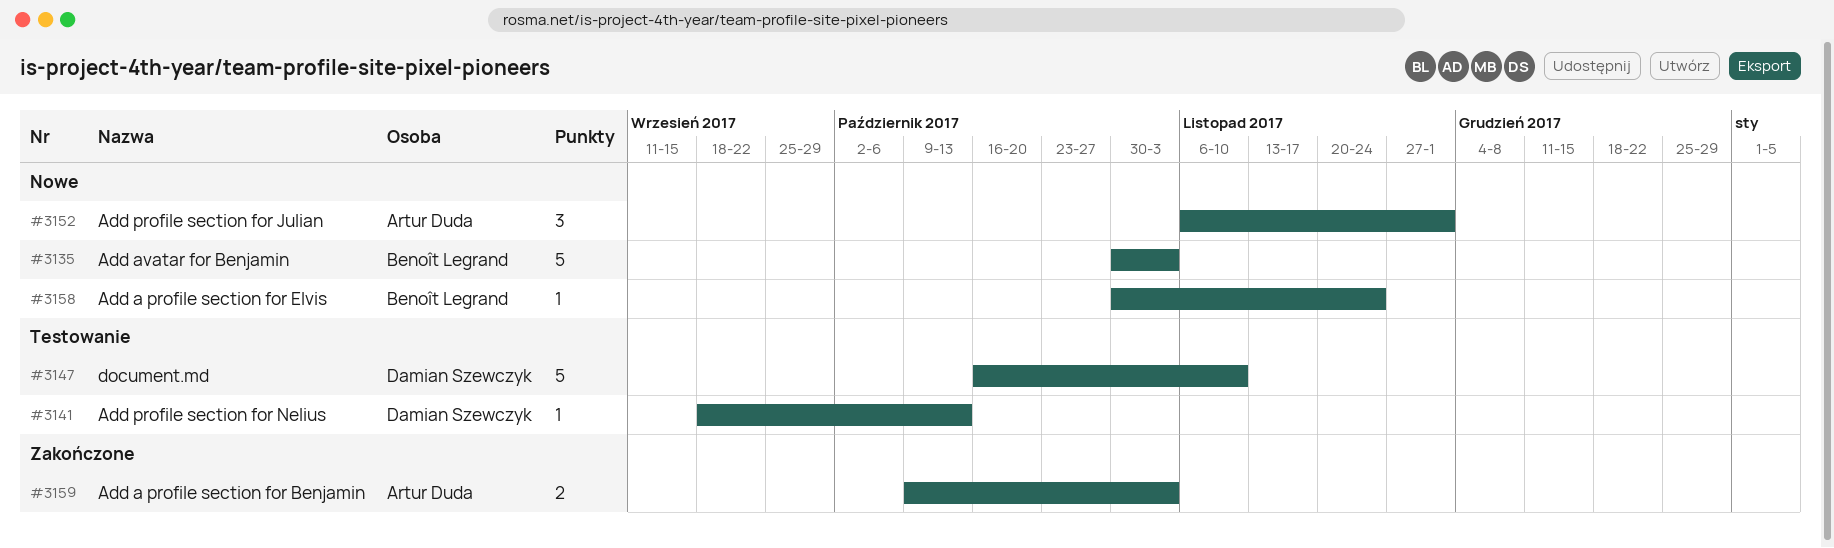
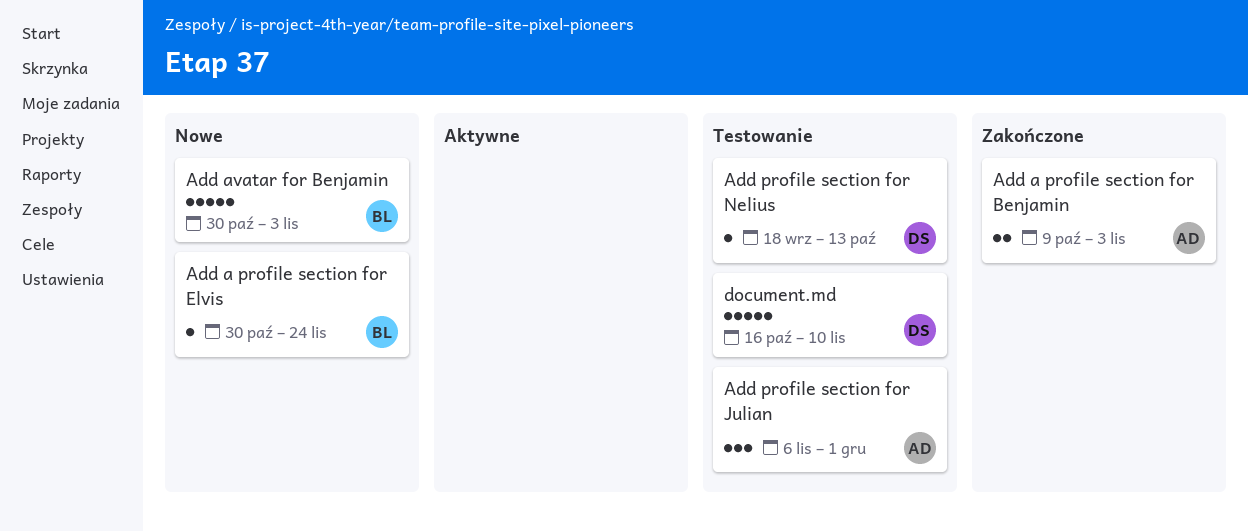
Add profile section for Julian, status: Nowe -> Testowanie

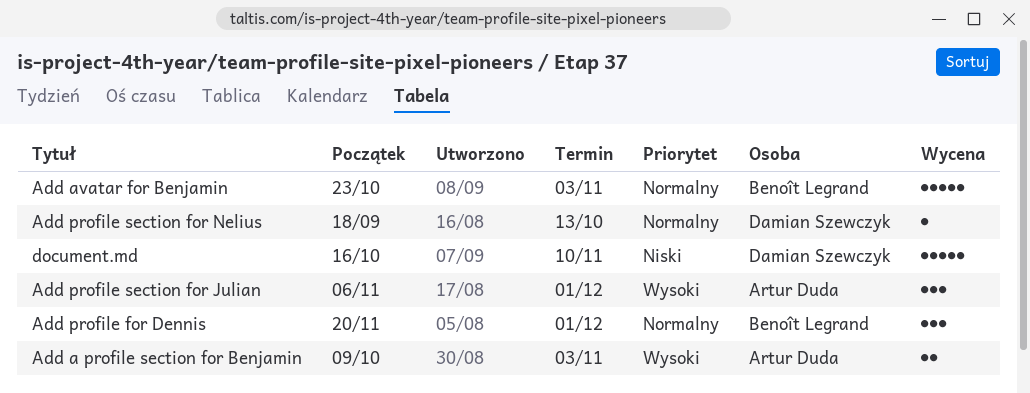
Add a profile section for Elvis: present -> none
Add avatar for Benjamin, start: Oct 30 -> Oct 23
Add profile for Dennis: none -> present

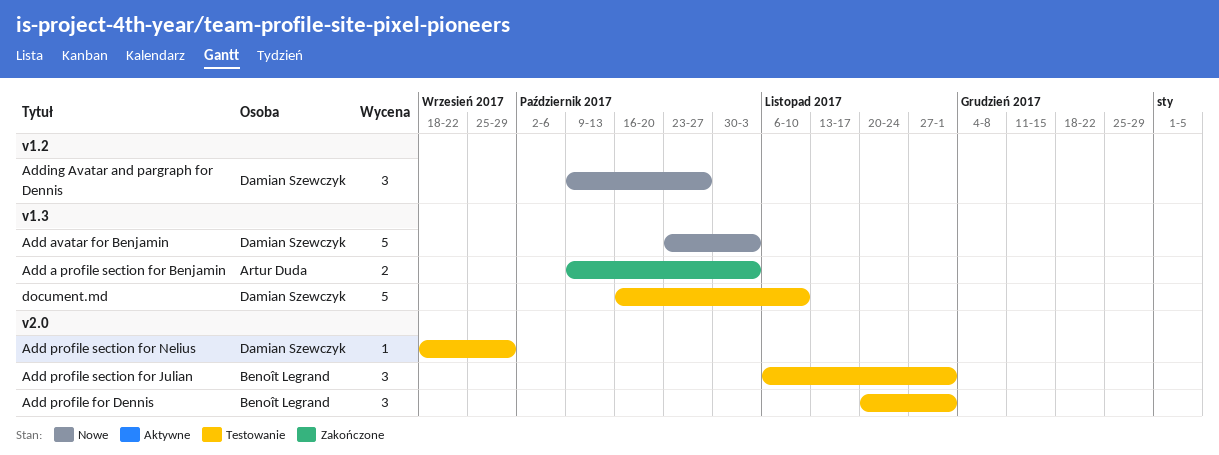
Add avatar for Benjamin, owner: Benoît Legrand -> Damian Szewczyk
Add profile section for Julian, owner: Artur Duda -> Benoît Legrand
Add profile section for Nelius, due: Oct 13 -> Sep 29
Adding Avatar and pargraph for Dennis: none -> present

